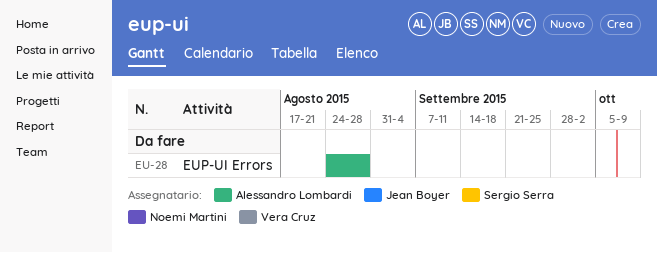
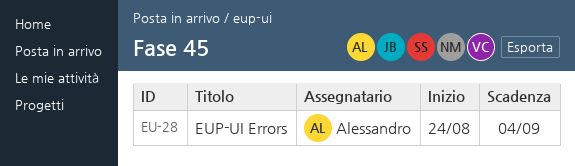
EU-28, due: Aug 28 -> Sep 4

